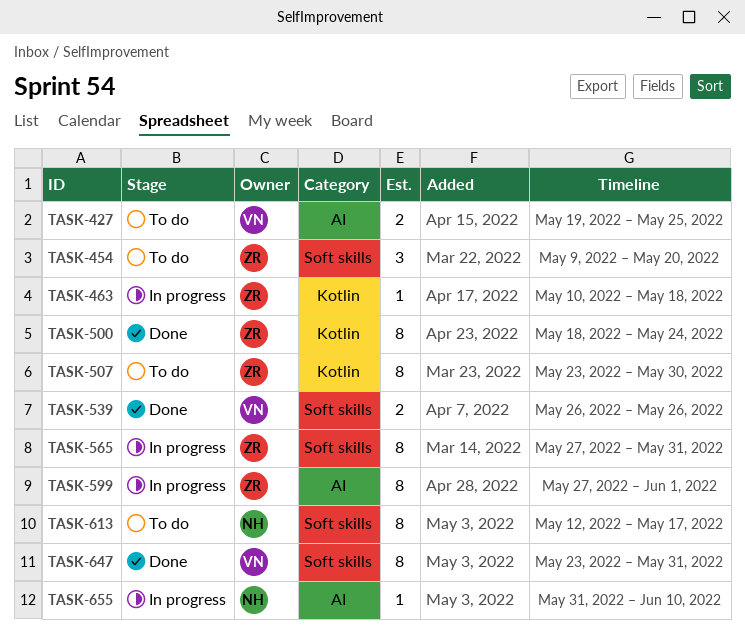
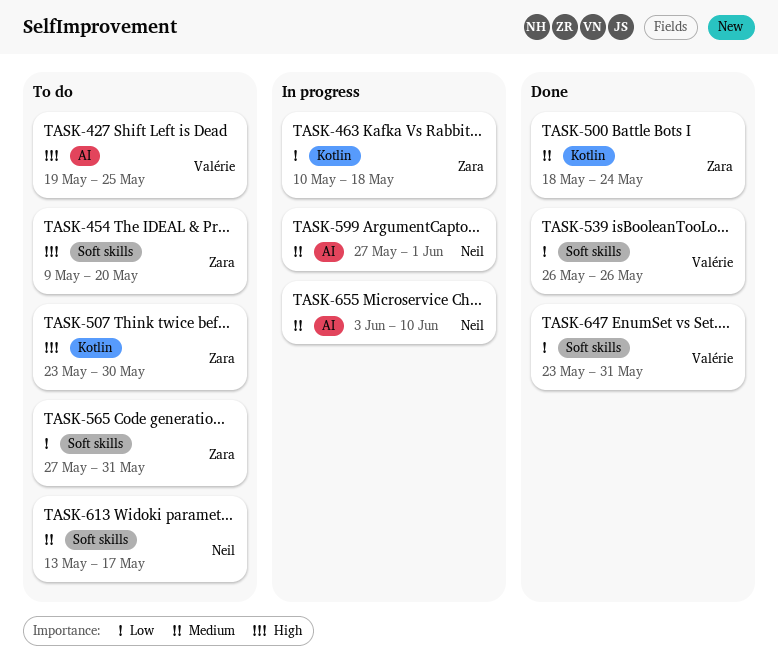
TASK-565, status: In progress -> To do
TASK-599, owner: Zara -> Neil
TASK-613, start: May 12 -> May 13
TASK-655, start: May 31 -> Jun 3

